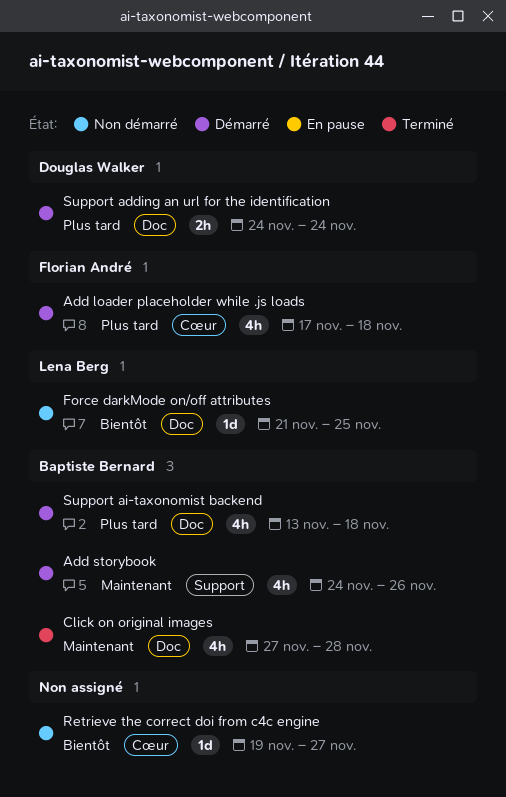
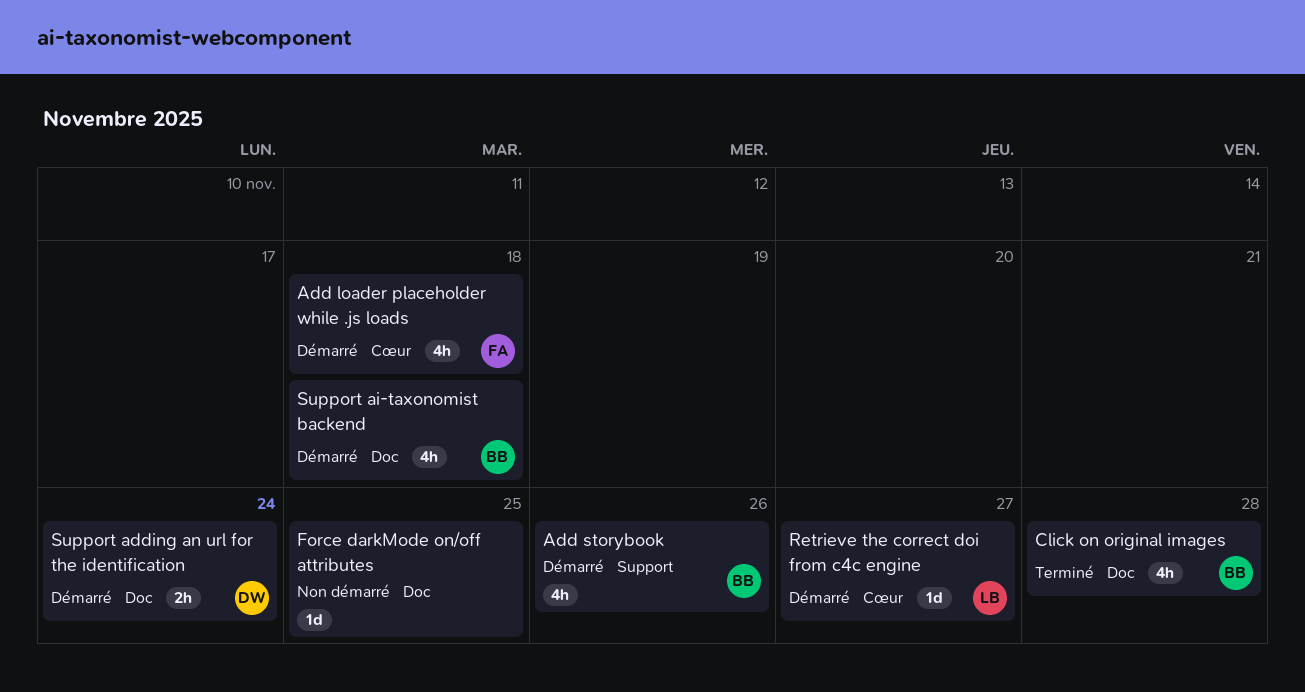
Force darkMode on/off attributes, owner: Lena Berg -> none
Retrieve the correct doi from c4c engine, status: Non démarré -> Démarré
Retrieve the correct doi from c4c engine, owner: none -> Lena Berg

